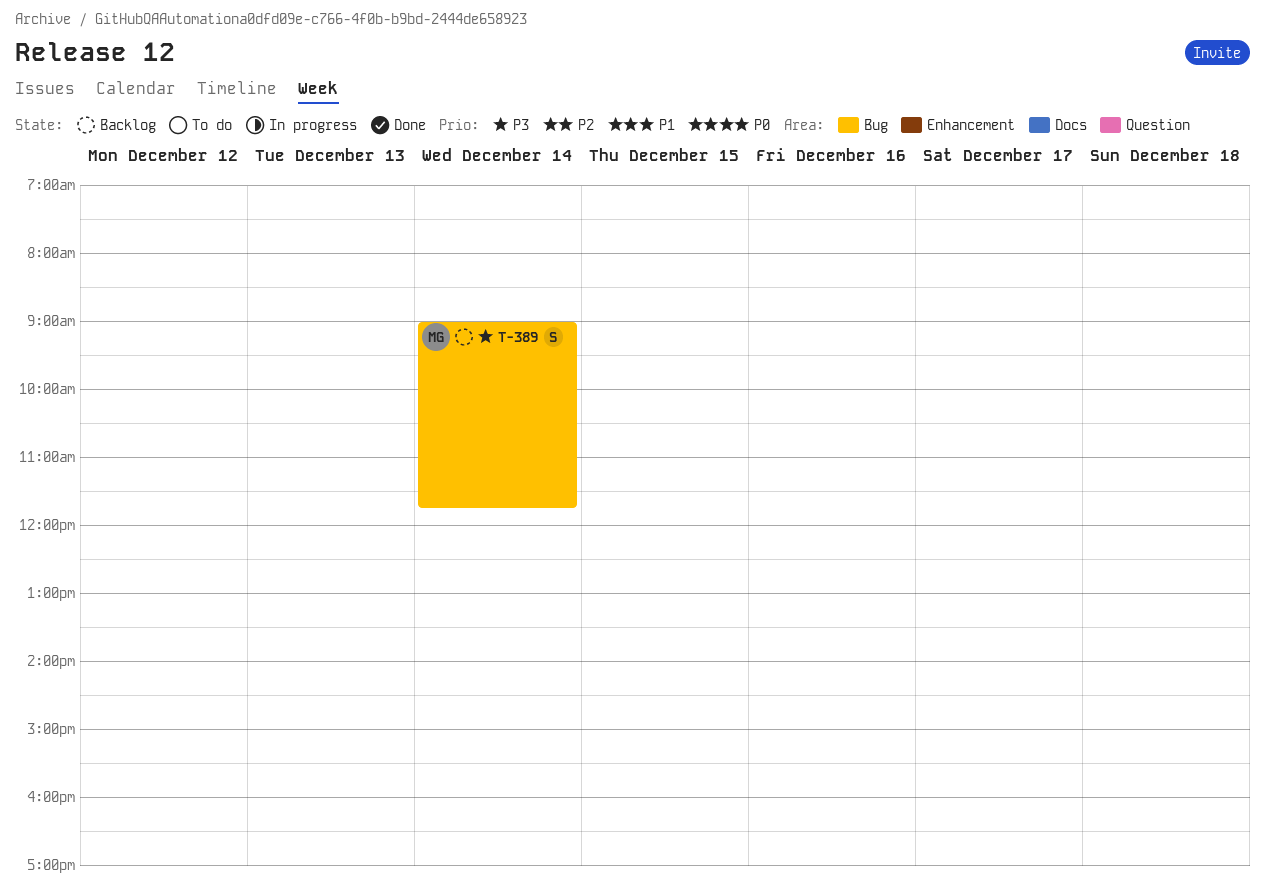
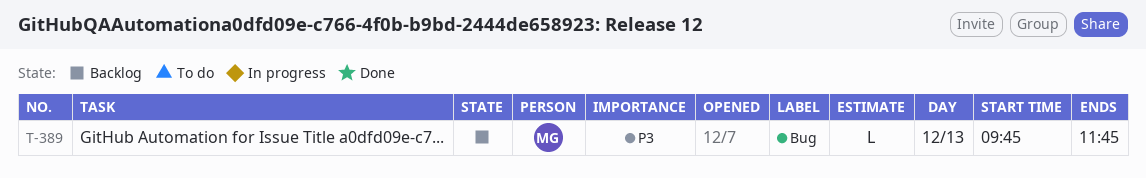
T-389, estimate: S -> L
T-389, day: Dec 14 -> Dec 13
T-389, begins: 09:00 -> 09:45

